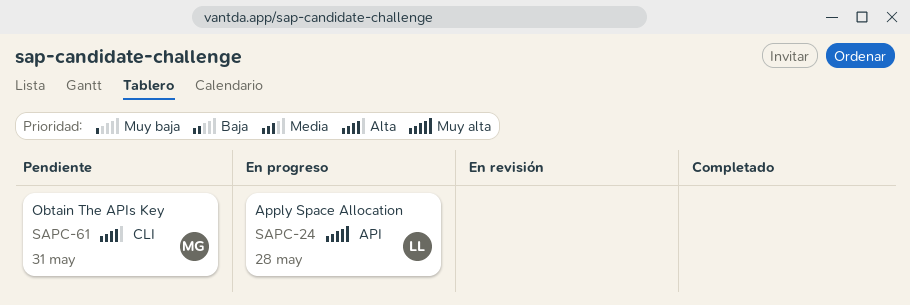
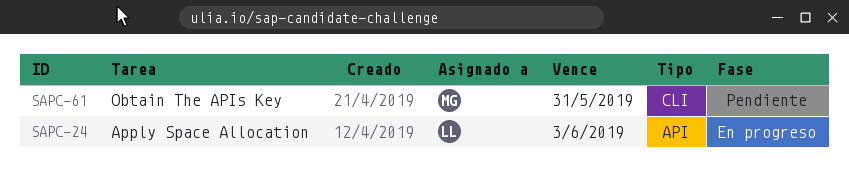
SAPC-24, due: May 28 -> Jun 3

